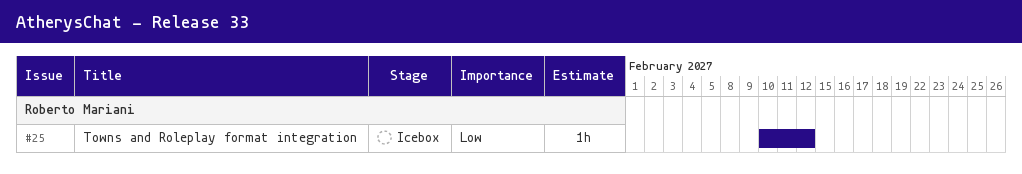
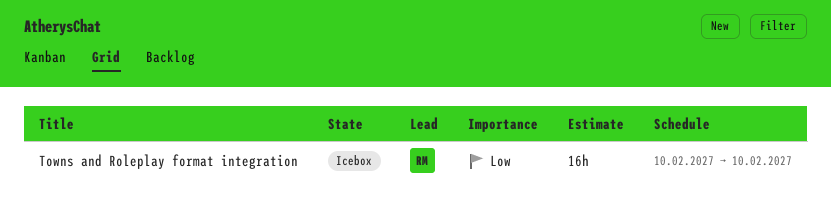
Towns and Roleplay format integration, estimate: 1h -> 16h
Towns and Roleplay format integration, due: Feb 12 -> Feb 10

